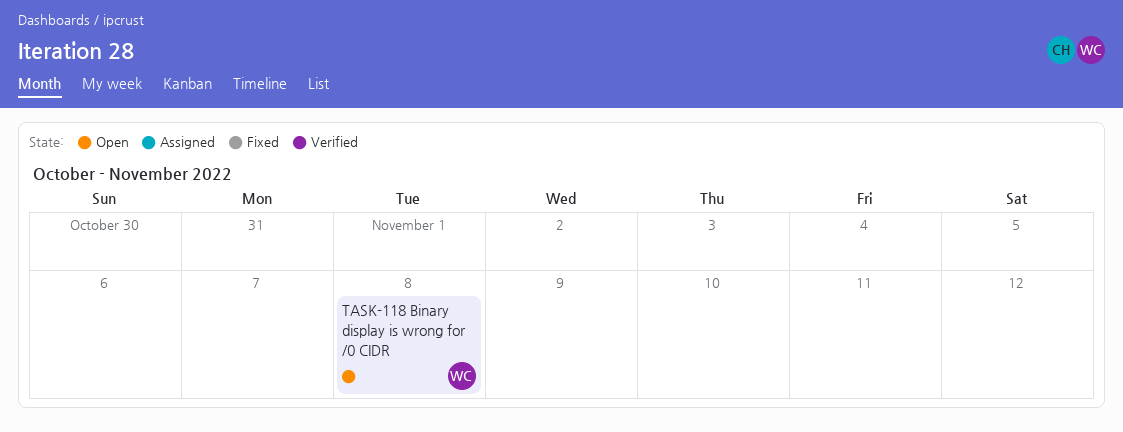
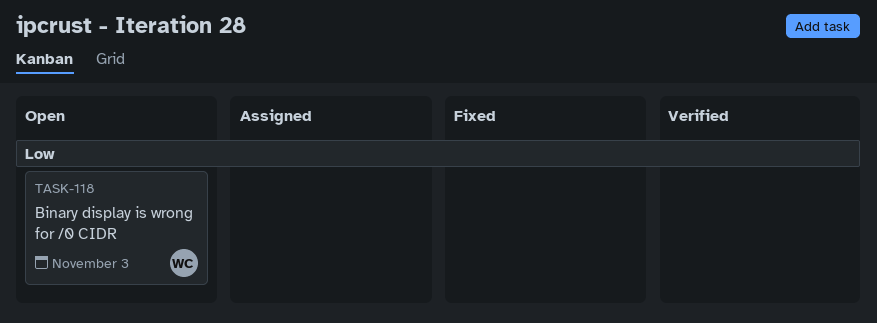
TASK-118, due: Nov 8 -> Nov 3

